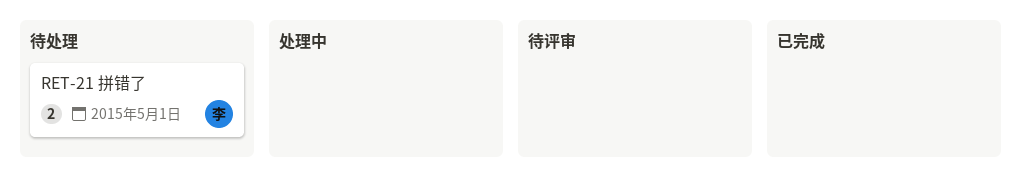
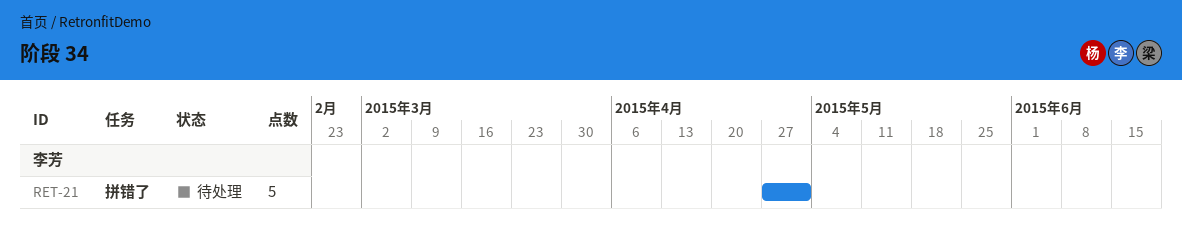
RET-21, estimate: 2 -> 5

